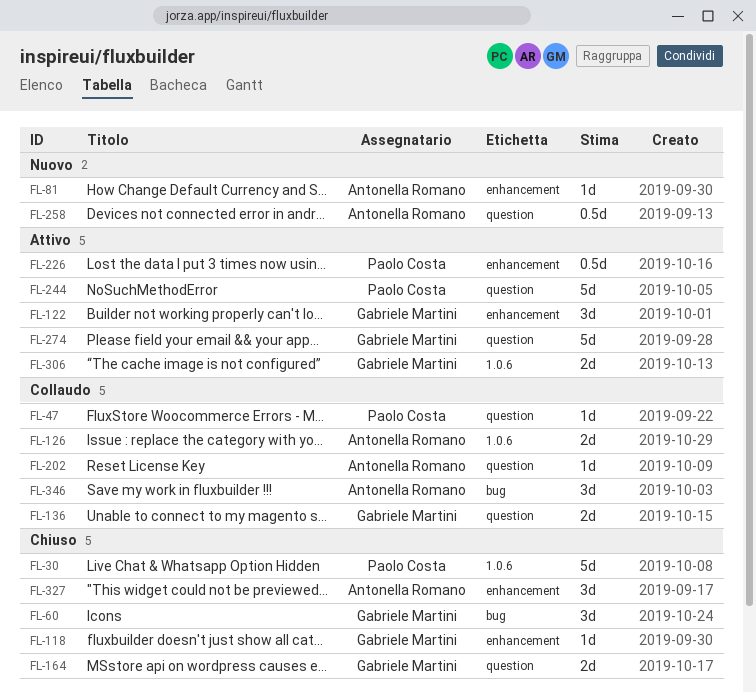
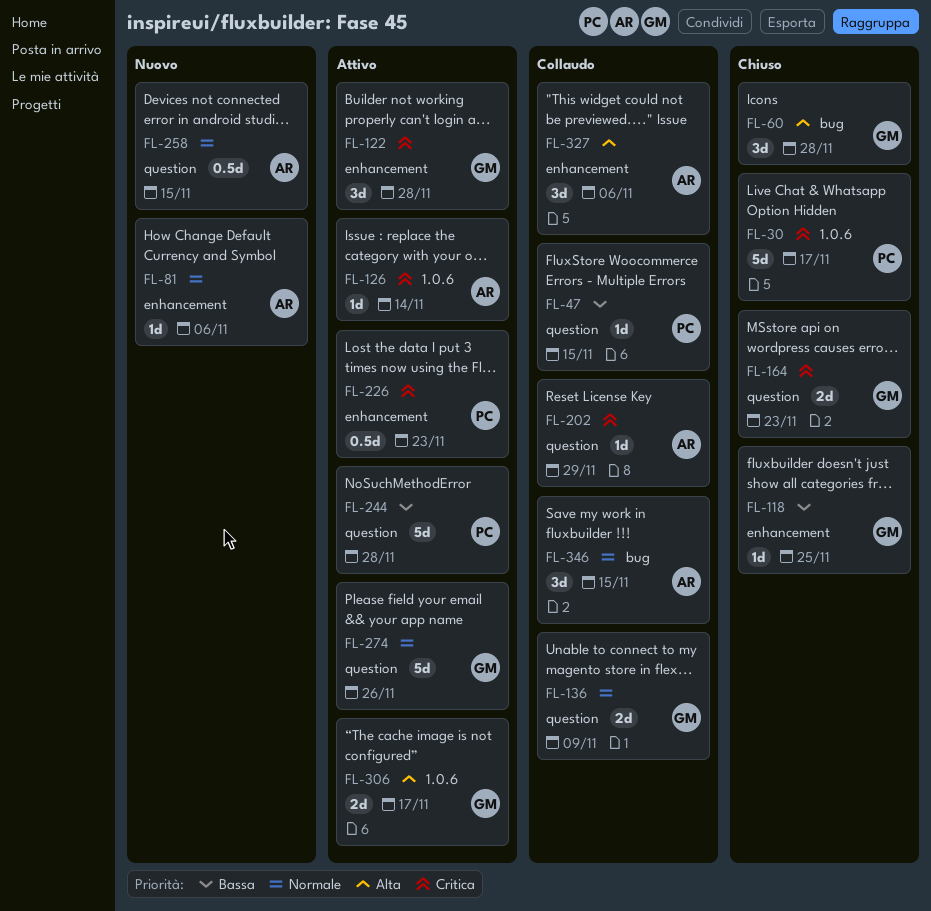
FL-126, status: Collaudo -> Attivo
FL-126, estimate: 2d -> 1d
FL-327, status: Chiuso -> Collaudo

